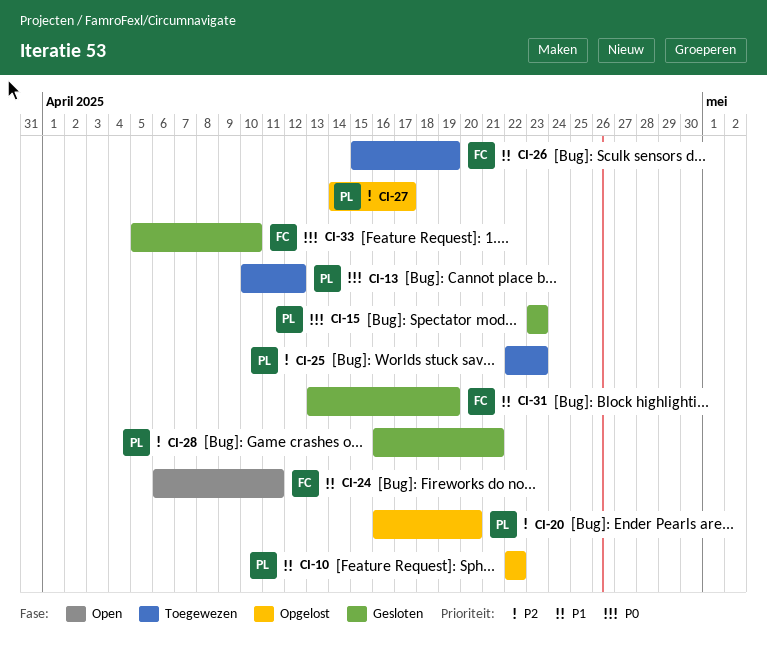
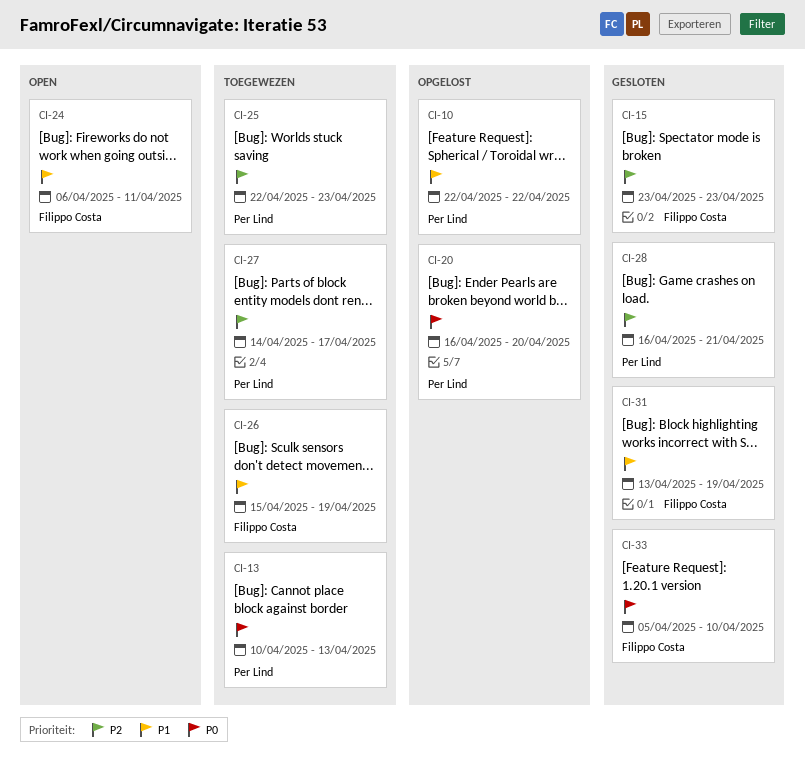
CI-13, due: Apr 12 -> Apr 13
CI-15, owner: Per Lind -> Filippo Costa
CI-15, priority: P0 -> P2
CI-20, priority: P2 -> P0
CI-27, status: Opgelost -> Toegewezen

